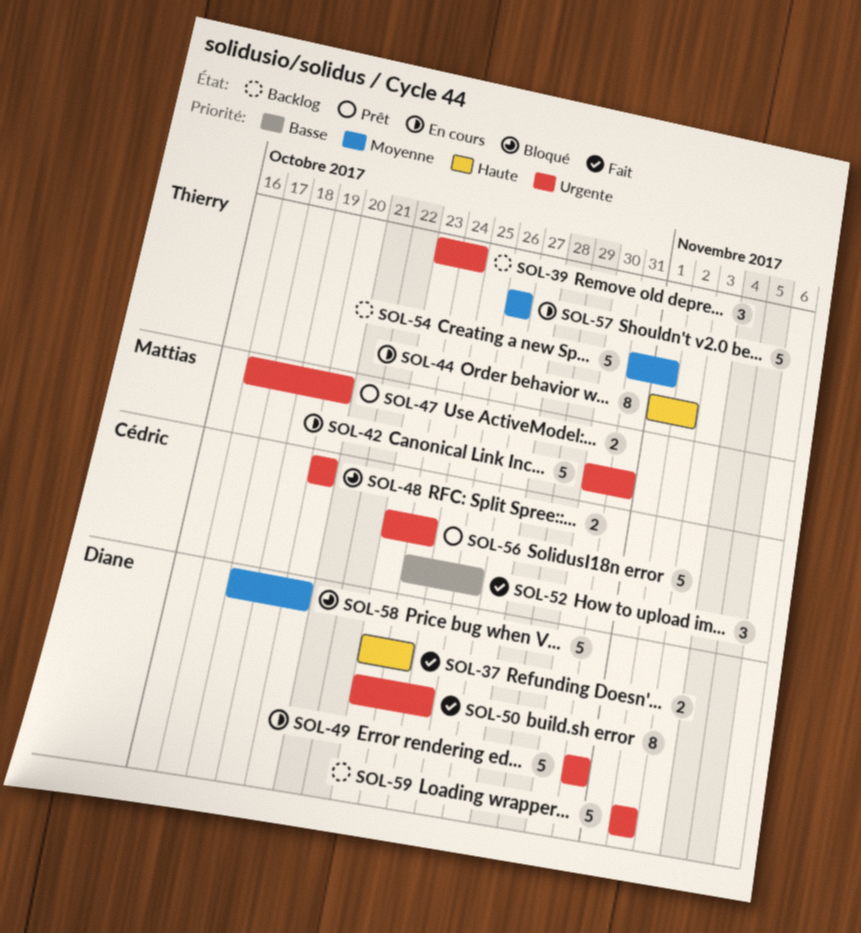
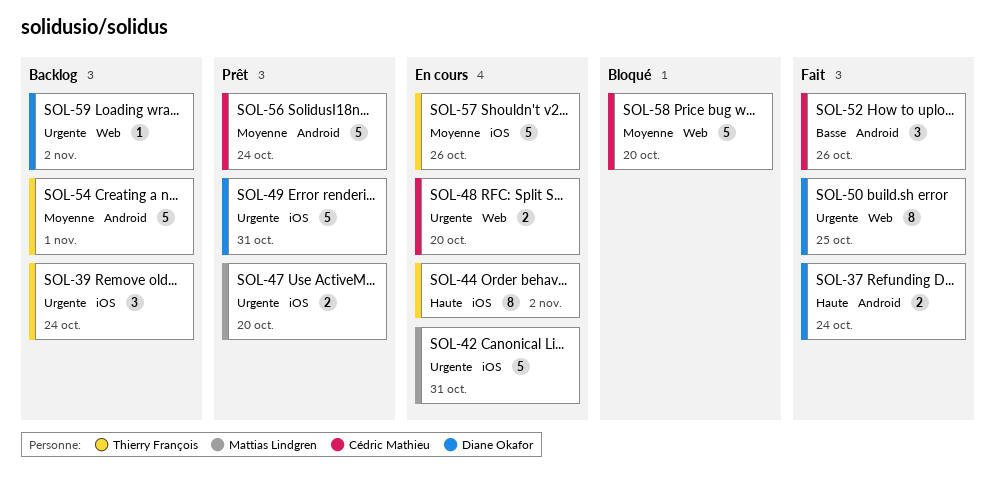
SOL-48, status: Bloqué -> En cours
SOL-49, status: En cours -> Prêt
SOL-56, priority: Urgente -> Moyenne
SOL-58, owner: Diane Okafor -> Cédric Mathieu
SOL-59, estimate: 5 -> 1

